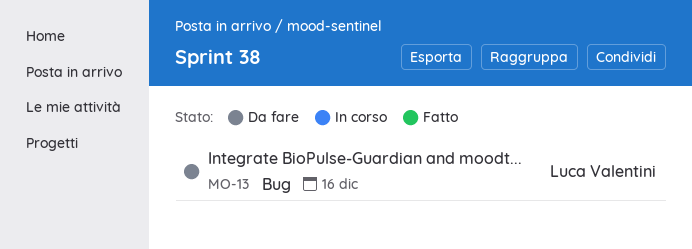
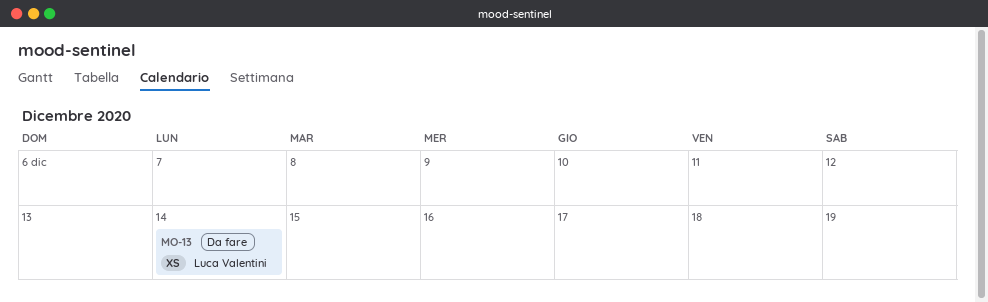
MO-13, due: Dec 16 -> Dec 14

